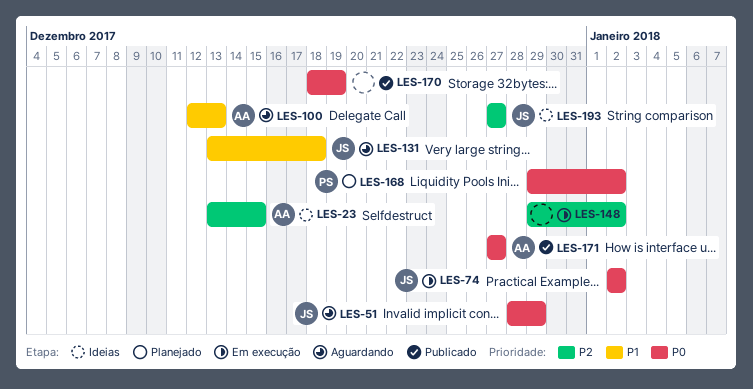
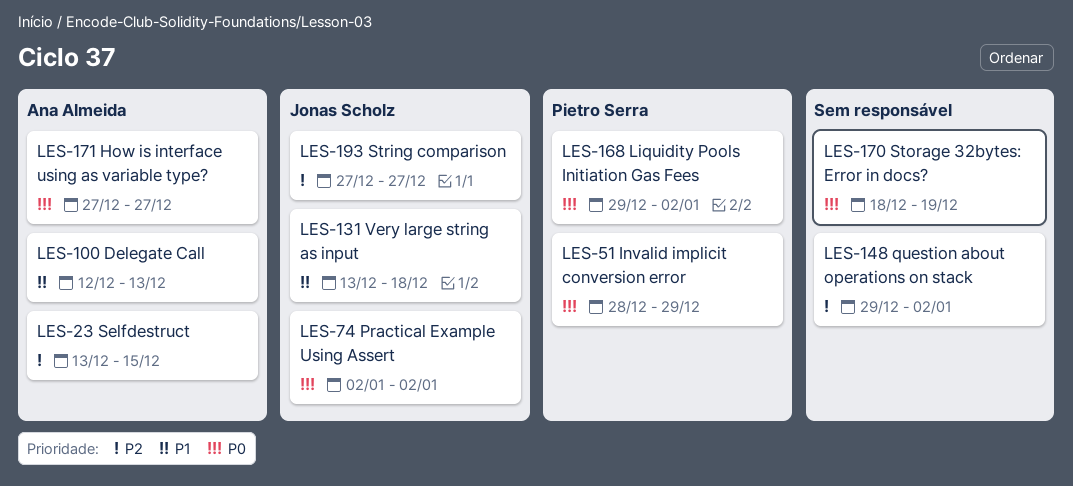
LES-51, owner: Jonas Scholz -> Pietro Serra

